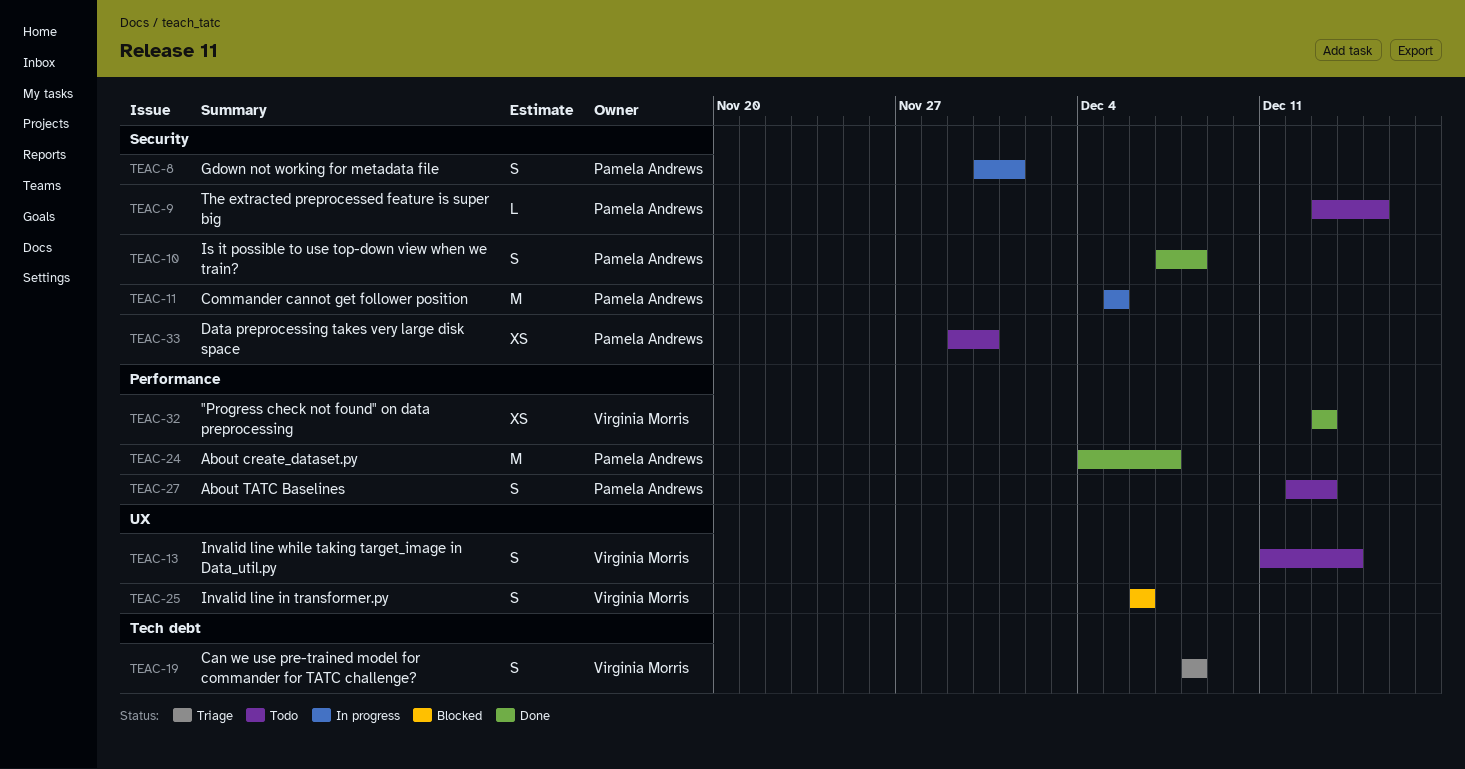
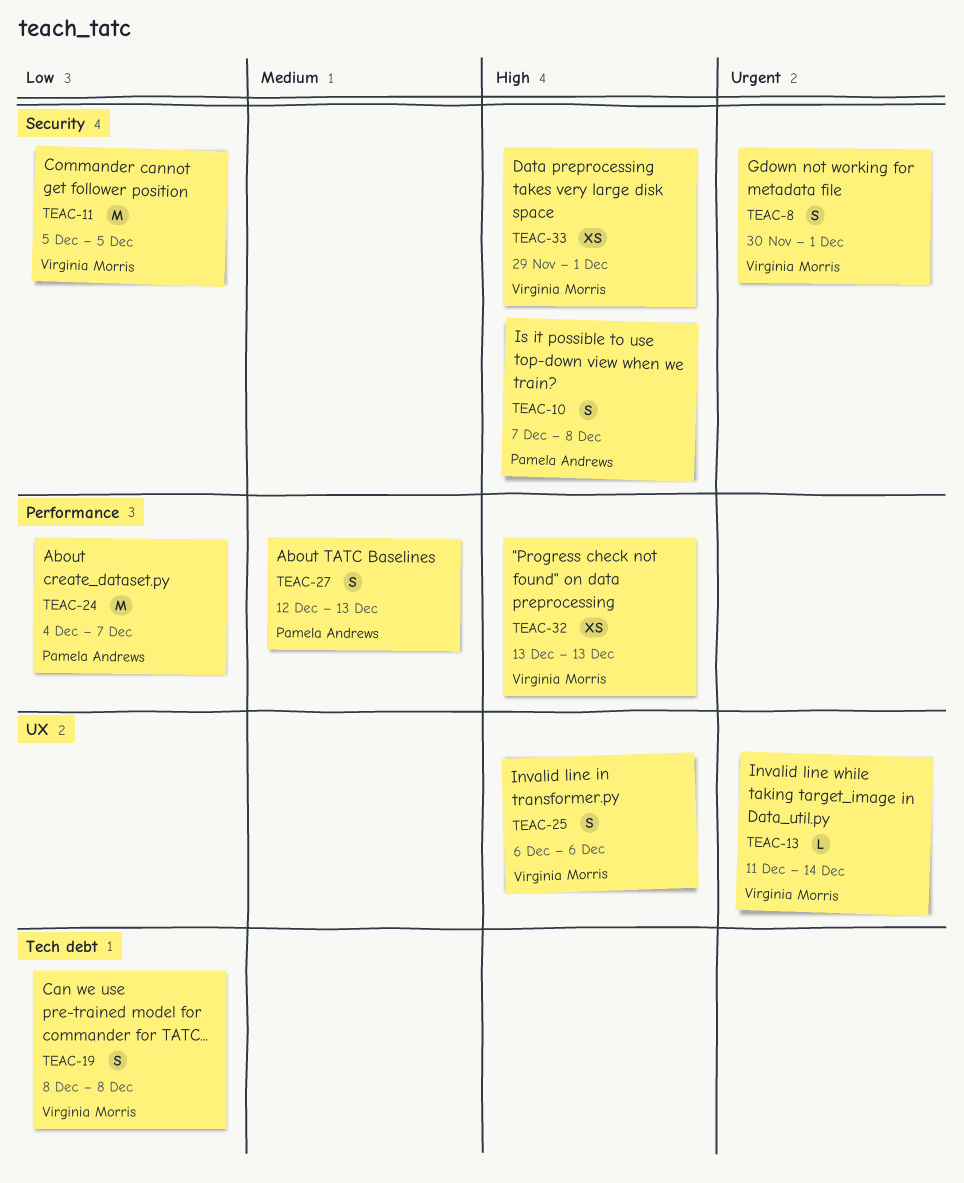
TEAC-8, owner: Pamela Andrews -> Virginia Morris
TEAC-9: present -> none
TEAC-11, owner: Pamela Andrews -> Virginia Morris
TEAC-13, estimate: S -> L
TEAC-33, owner: Pamela Andrews -> Virginia Morris
TEAC-33, due: Nov 30 -> Dec 1

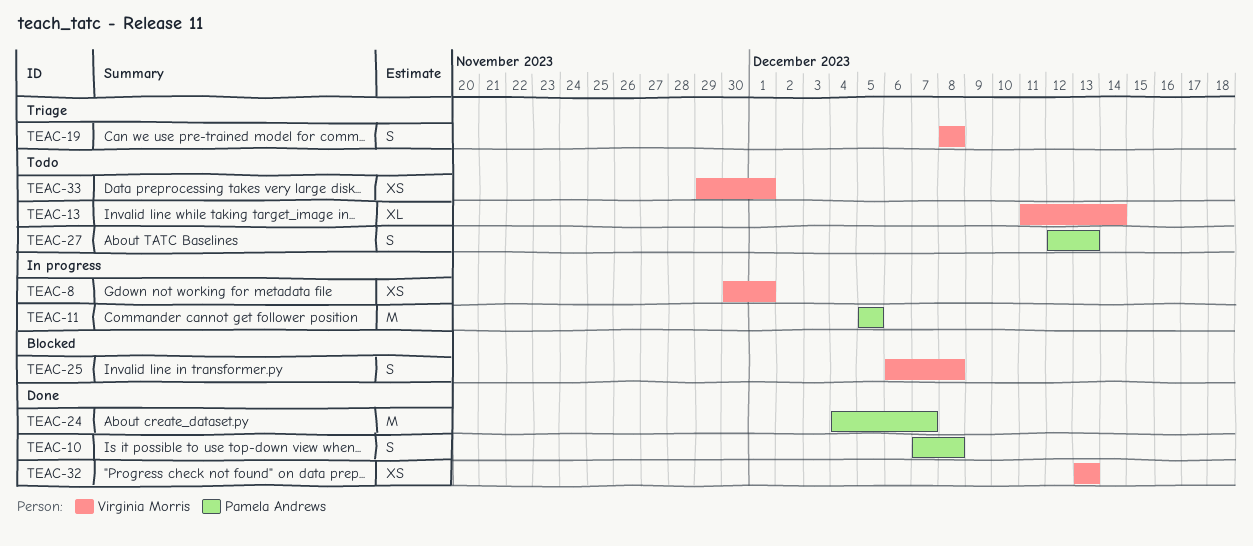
TEAC-8, estimate: S -> XS
TEAC-11, owner: Virginia Morris -> Pamela Andrews
TEAC-13, estimate: L -> XL
TEAC-25, due: Dec 6 -> Dec 8

